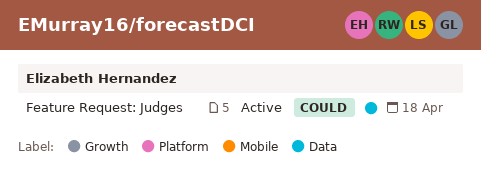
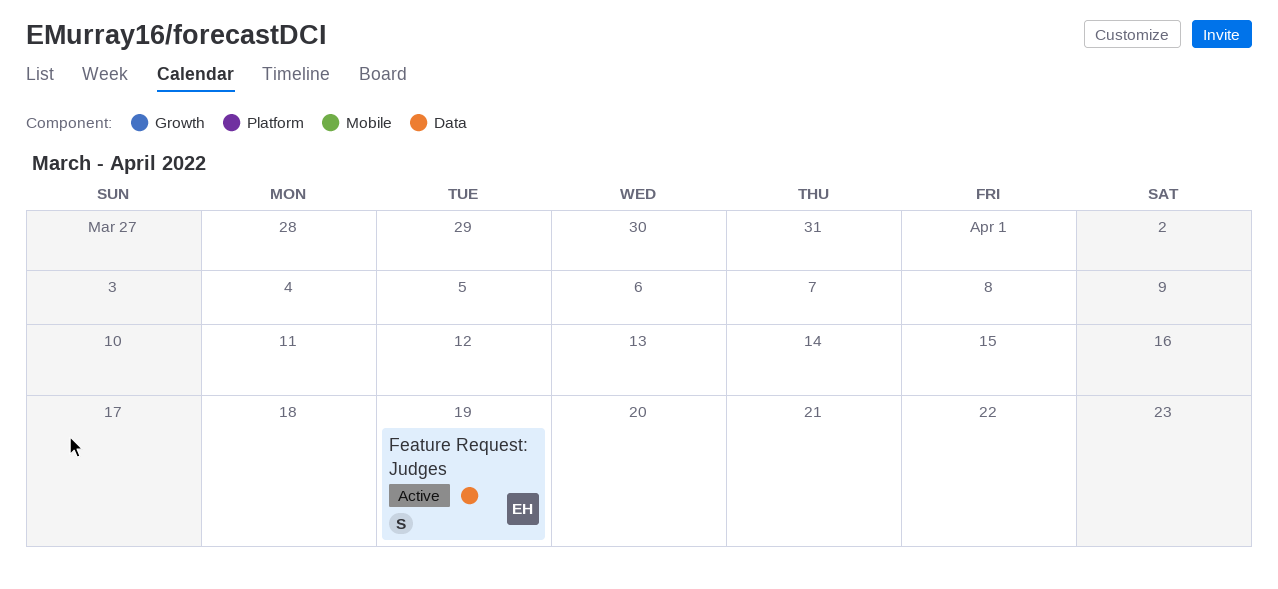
Feature Request: Judges, due: Apr 18 -> Apr 19

